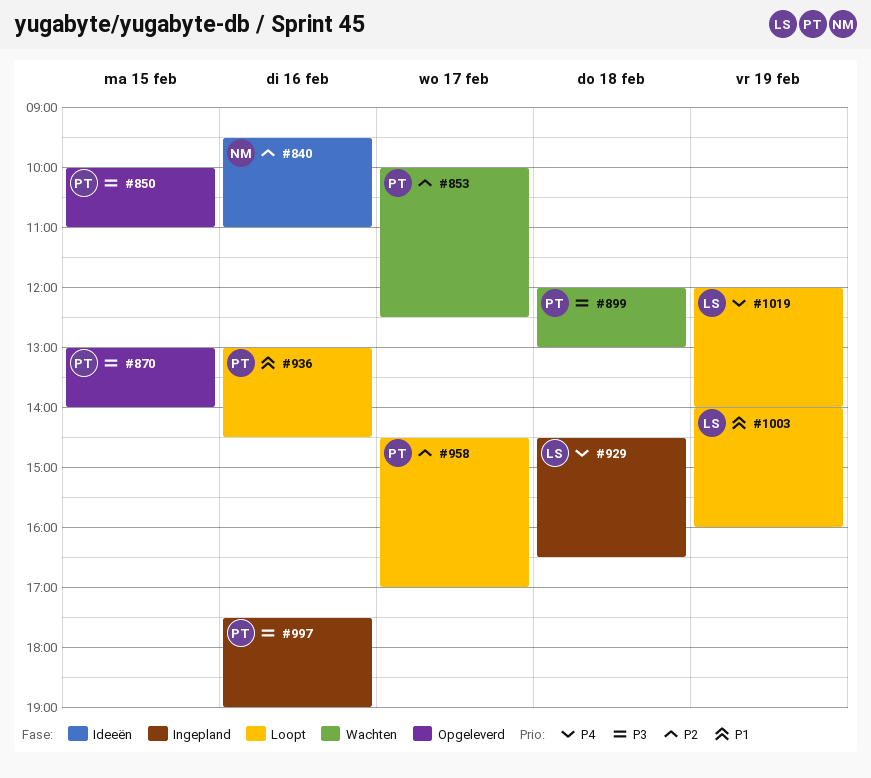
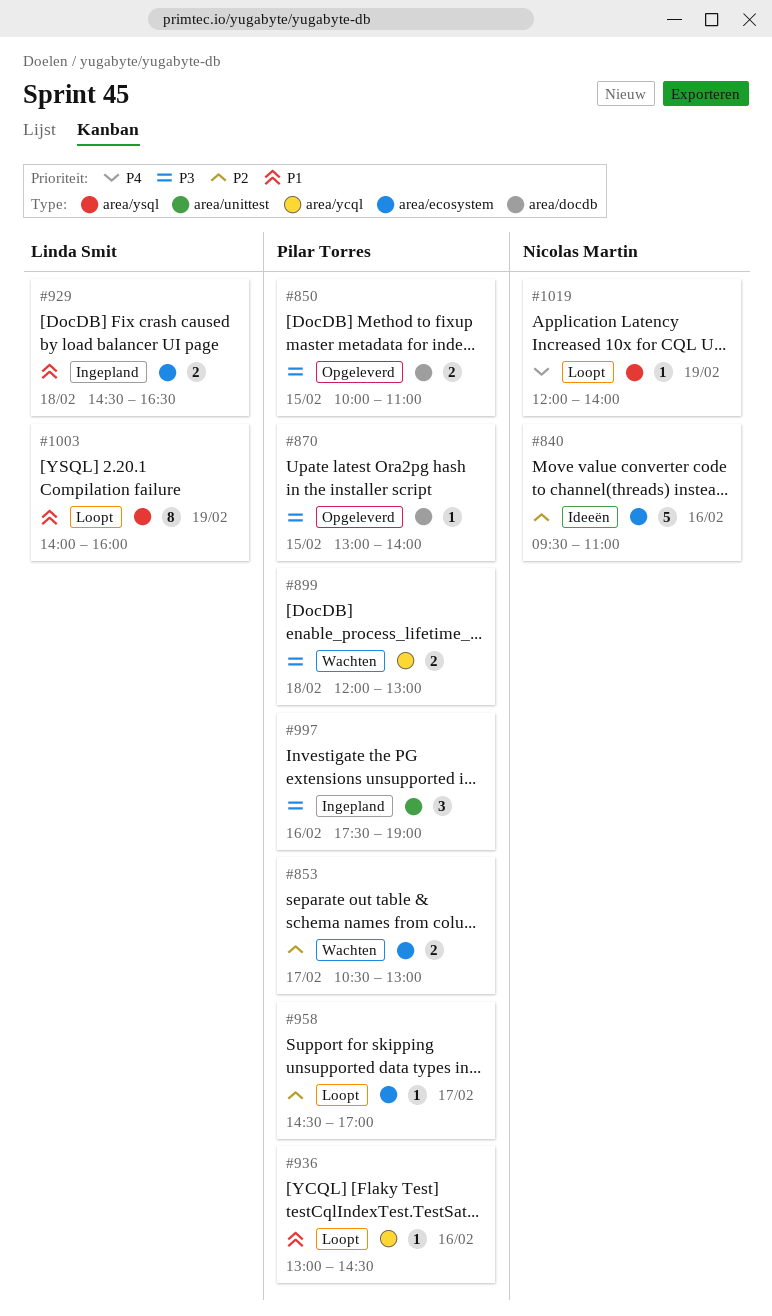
#853, begins: 10:00 -> 10:30
#853, ends: 12:30 -> 13:00
#929, priority: P4 -> P1
#1019, owner: Linda Smit -> Nicolas Martin

